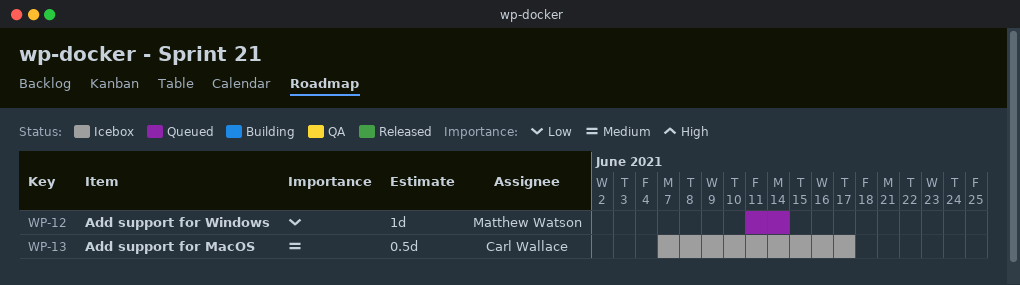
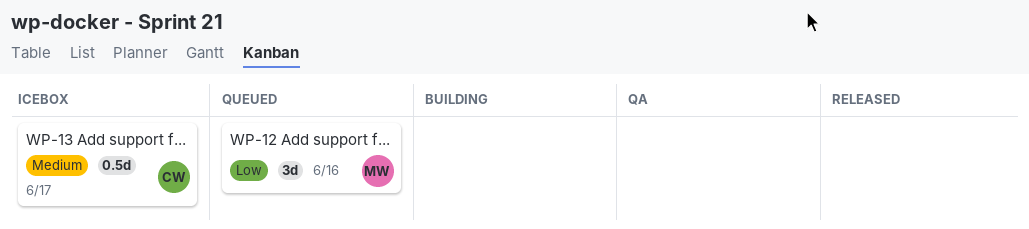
WP-12, estimate: 1d -> 3d
WP-12, due: Jun 14 -> Jun 16

